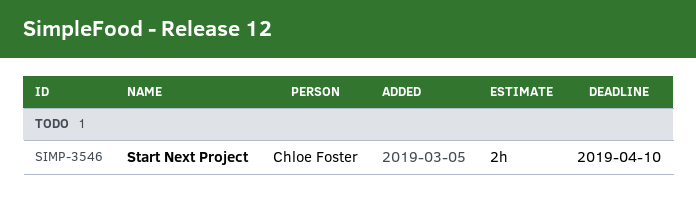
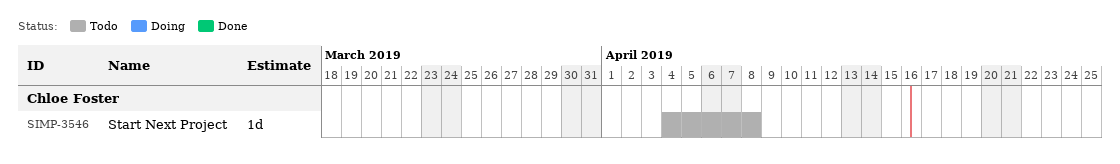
SIMP-3546, estimate: 2h -> 1d
SIMP-3546, due: Apr 10 -> Apr 8

